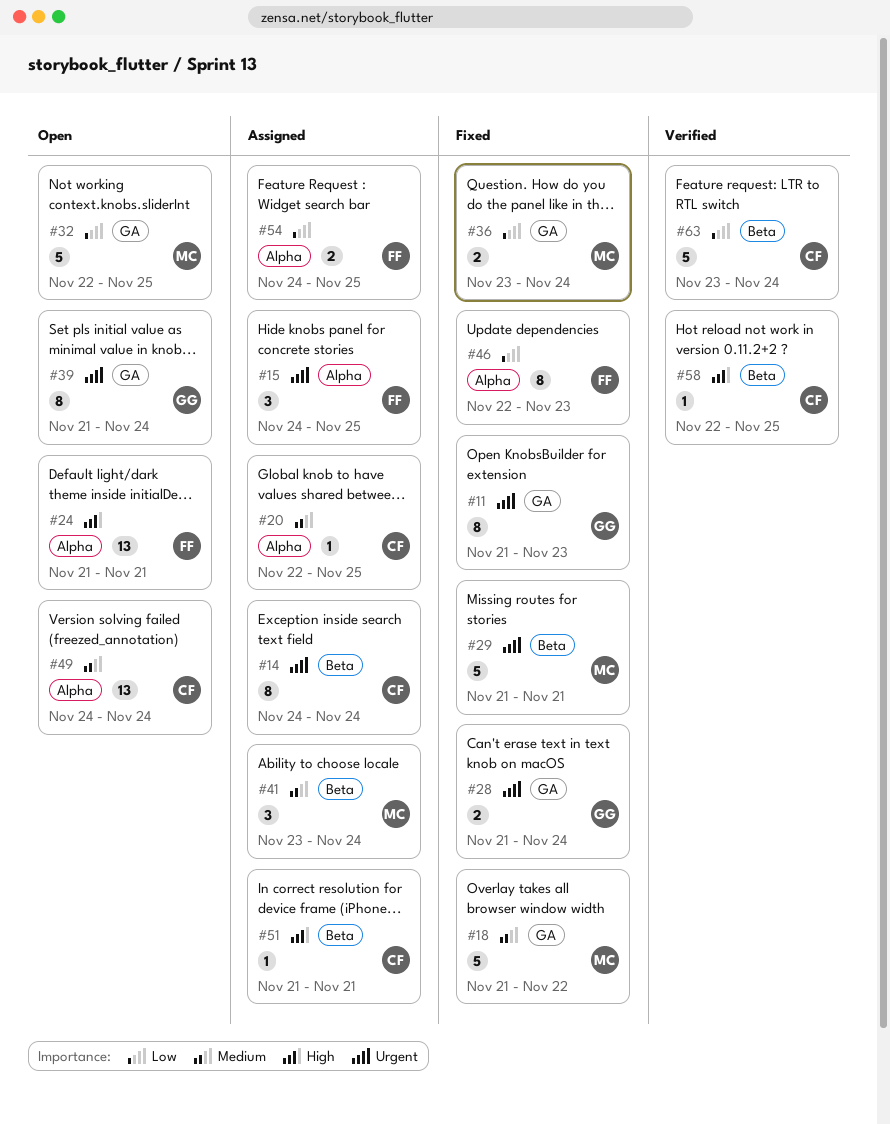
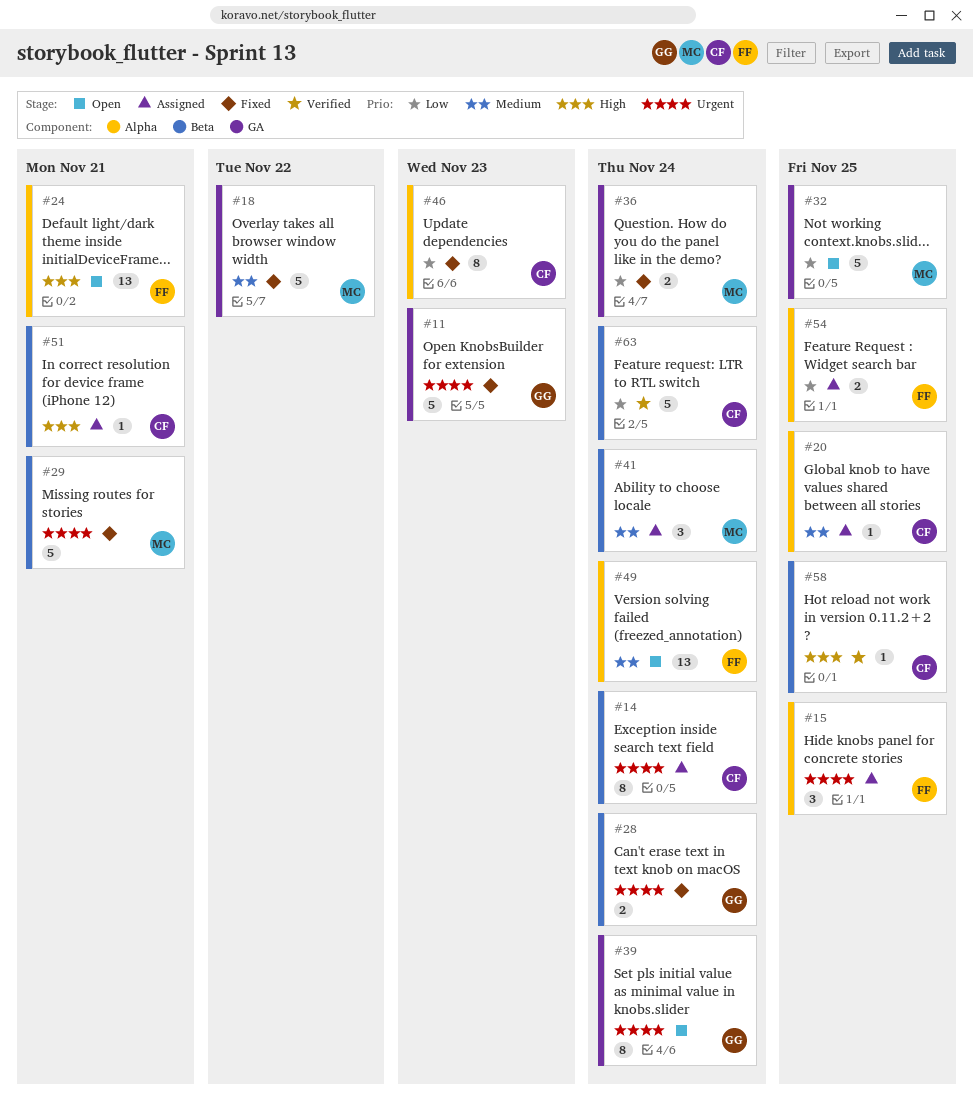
#11, estimate: 8 -> 5
#28, label: GA -> Beta
#46, owner: FF -> CF
#49, owner: CF -> FF

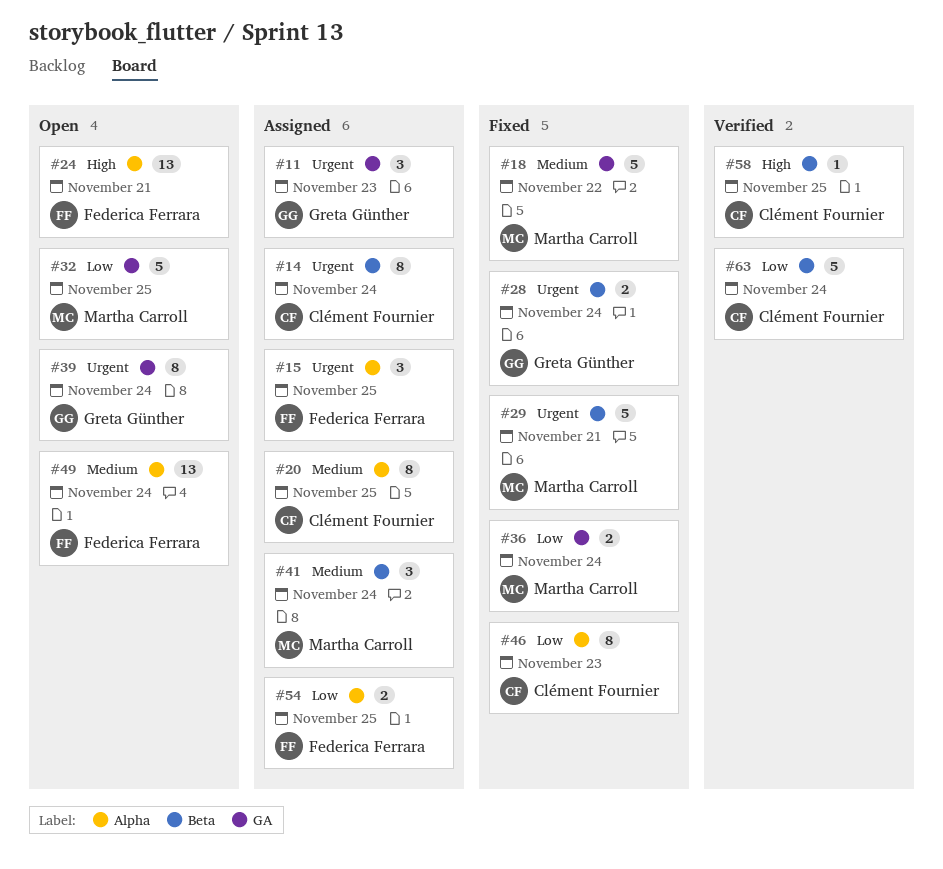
#11, status: Fixed -> Assigned
#11, estimate: 5 -> 3
#20, estimate: 1 -> 8
#51: present -> none

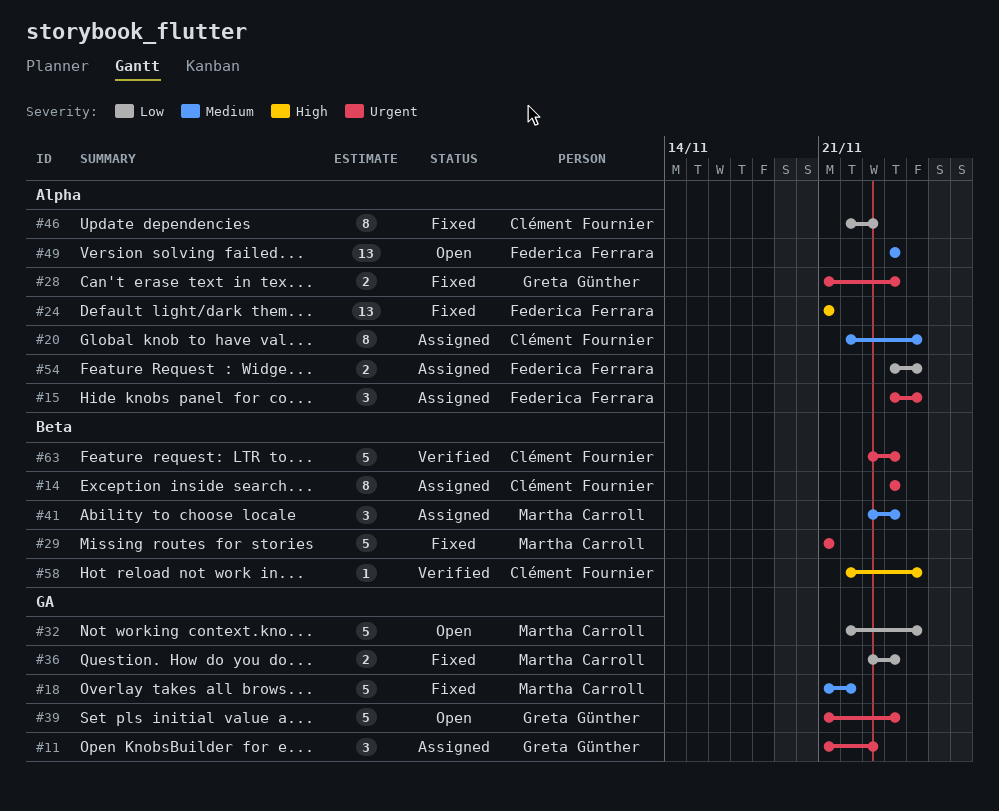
#24, status: Open -> Fixed
#28, label: Beta -> Alpha
#39, estimate: 8 -> 5
#63, priority: Low -> Urgent

